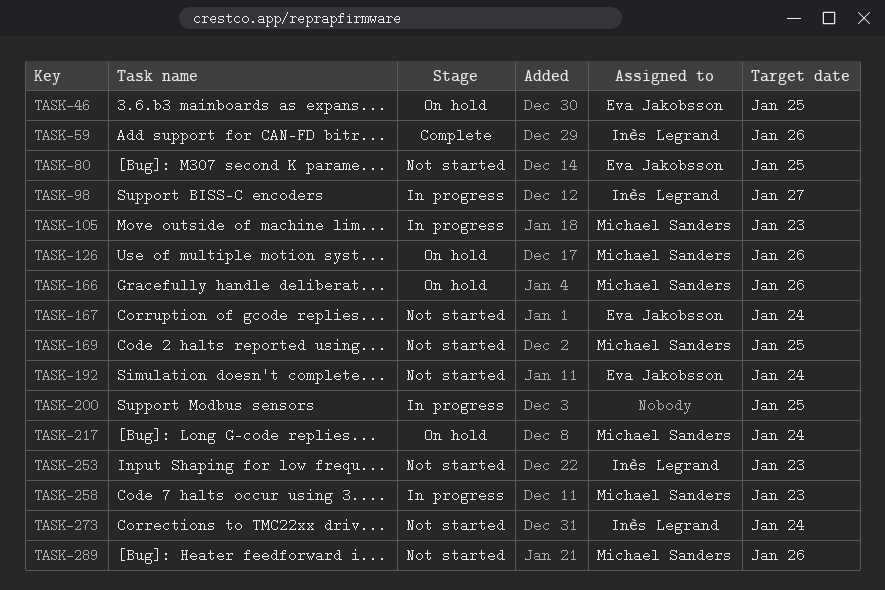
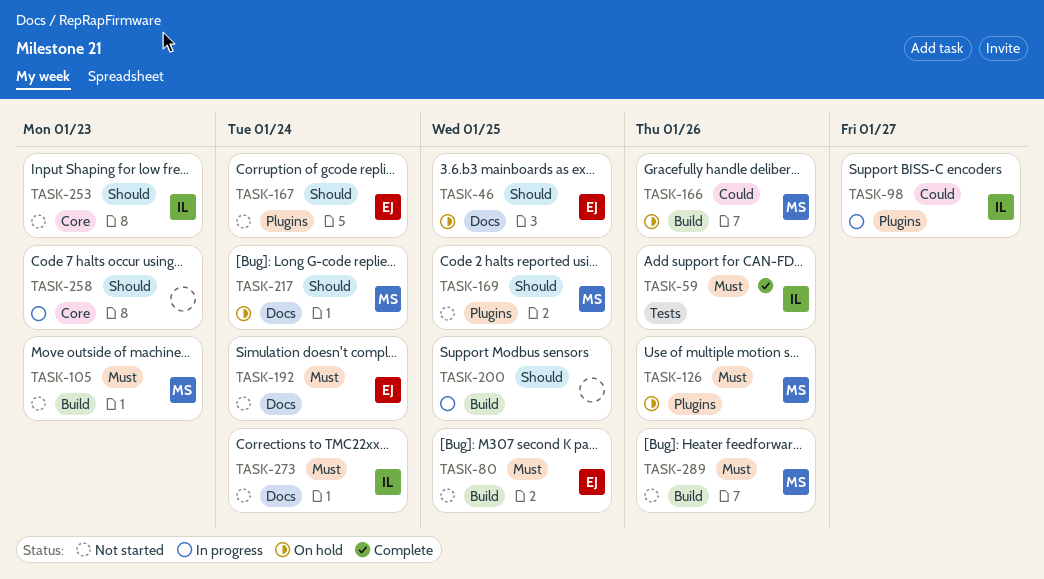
TASK-105, status: In progress -> Not started
TASK-258, owner: Michael Sanders -> none

